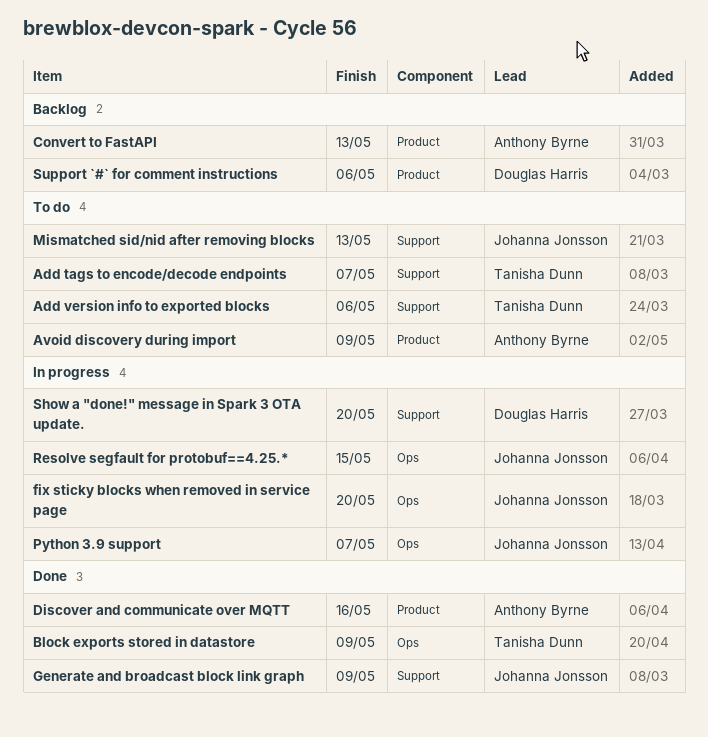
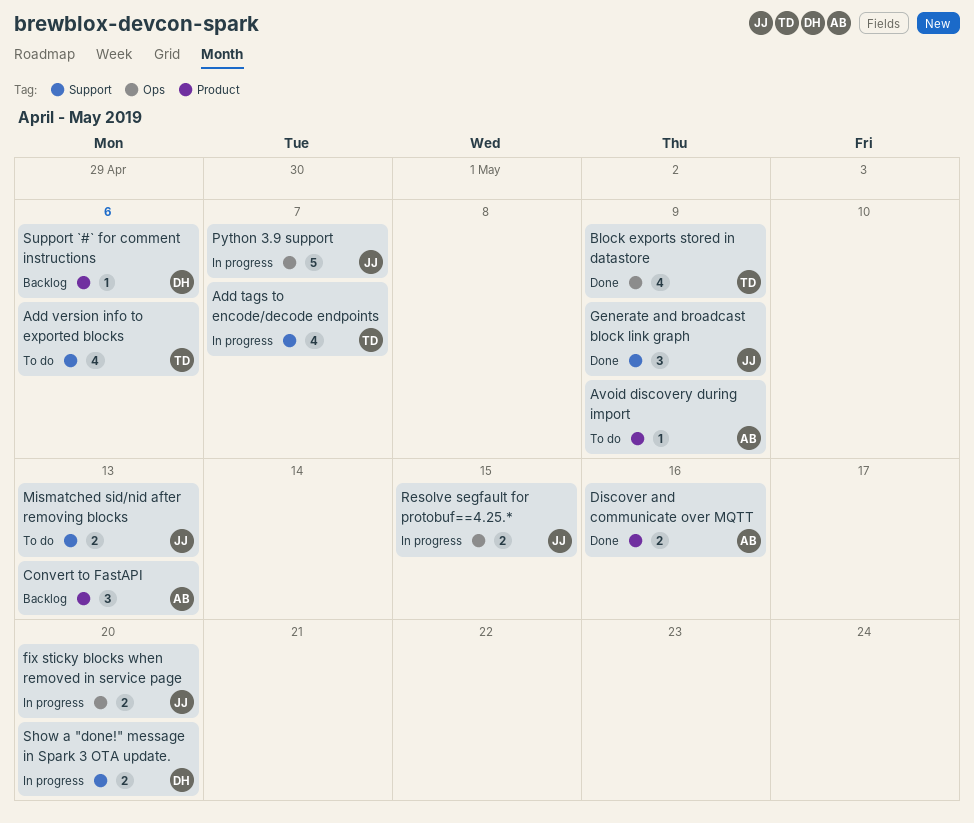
Add tags to encode/decode endpoints, status: To do -> In progress

